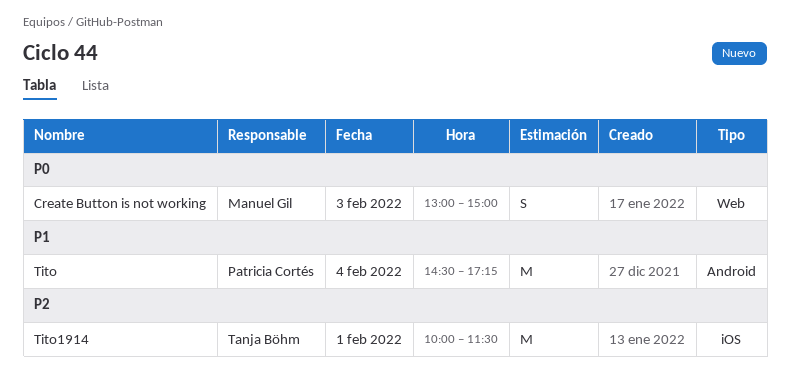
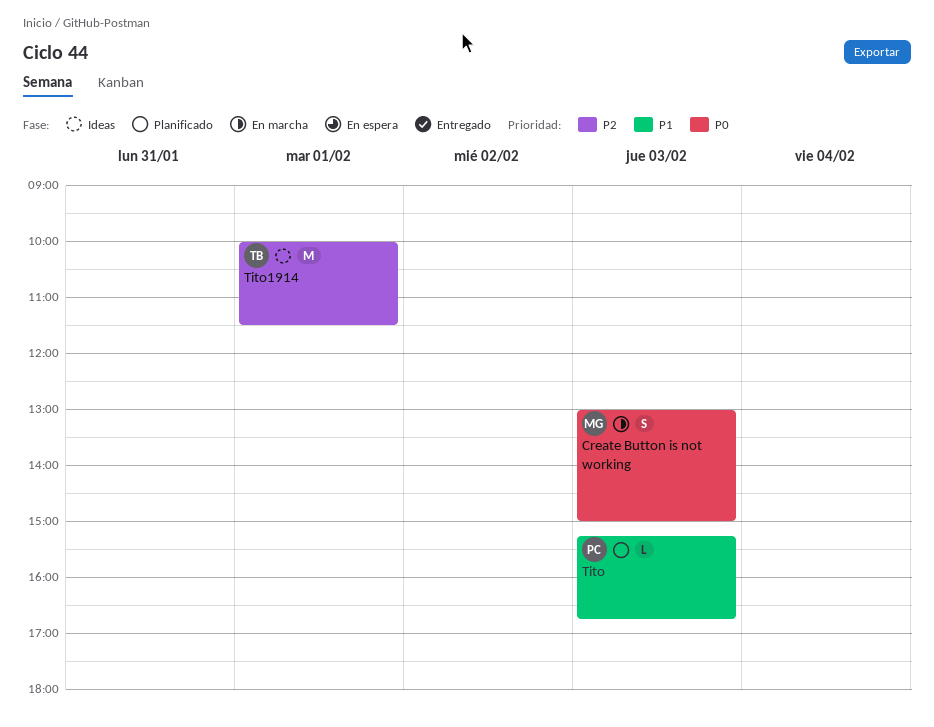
Tito, estimate: M -> L
Tito, day: Feb 4 -> Feb 3
Tito, begins: 14:30 -> 15:15
Tito, ends: 17:15 -> 16:45

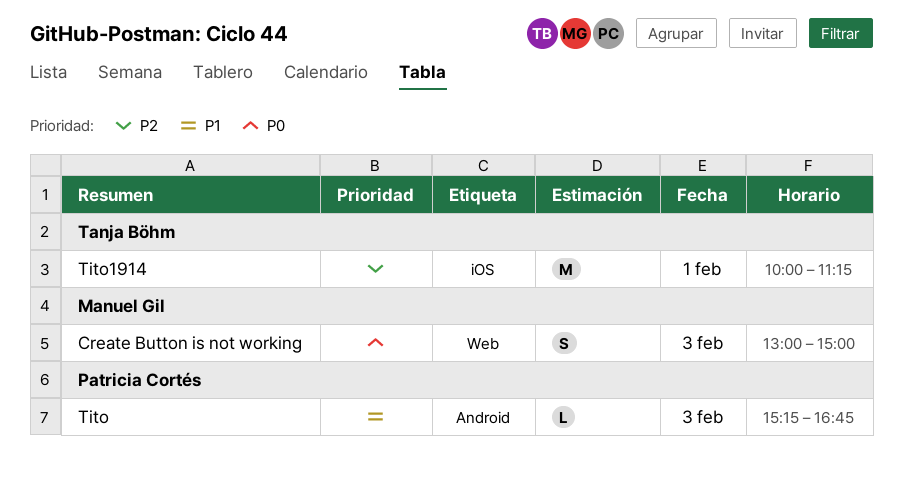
Tito1914, ends: 11:30 -> 11:15

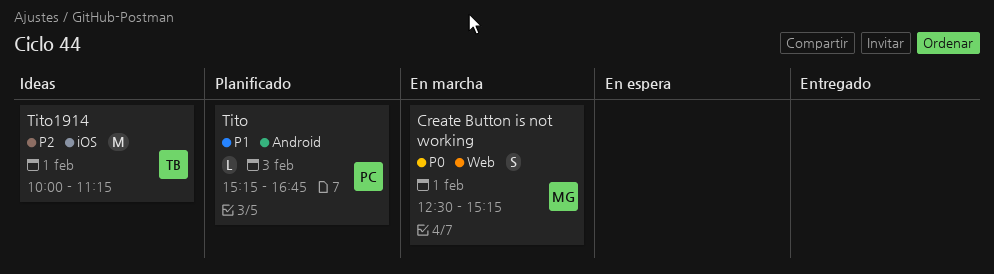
Create Button is not working, day: Feb 3 -> Feb 1
Create Button is not working, begins: 13:00 -> 12:30
Create Button is not working, ends: 15:00 -> 15:15

